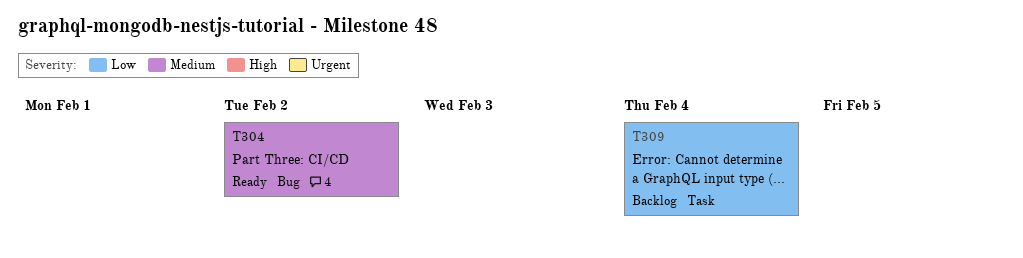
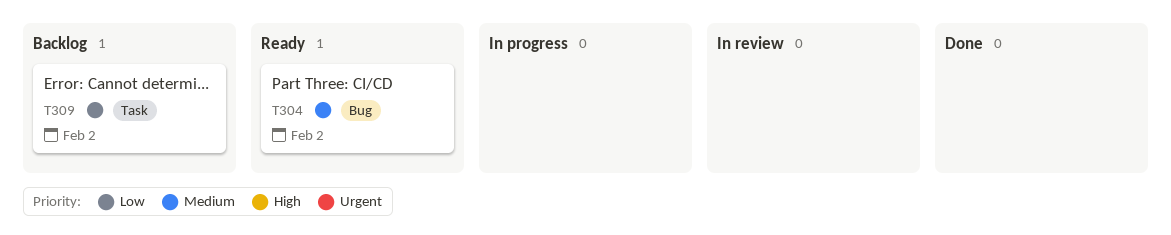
T309, due: Feb 4 -> Feb 2

